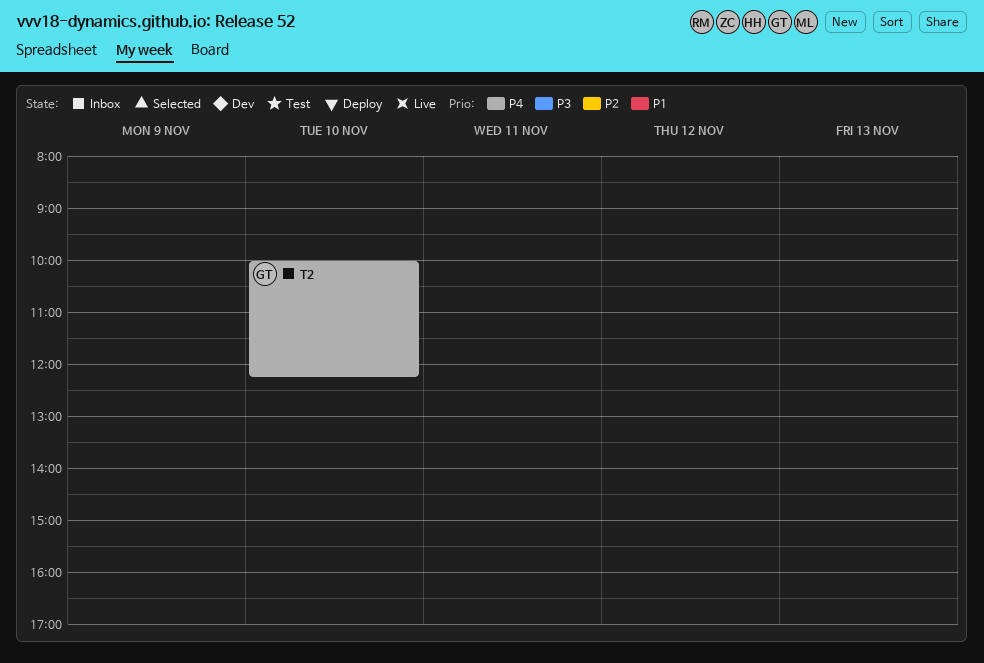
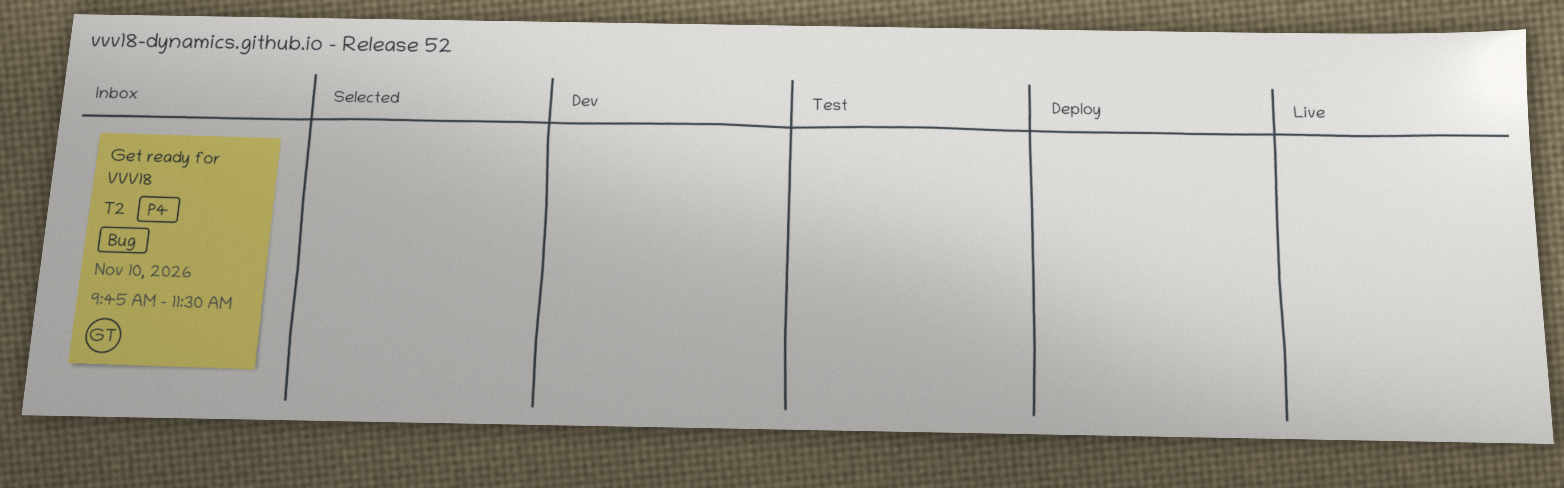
T2, begins: 10:00 -> 09:45
T2, ends: 12:15 -> 11:30

